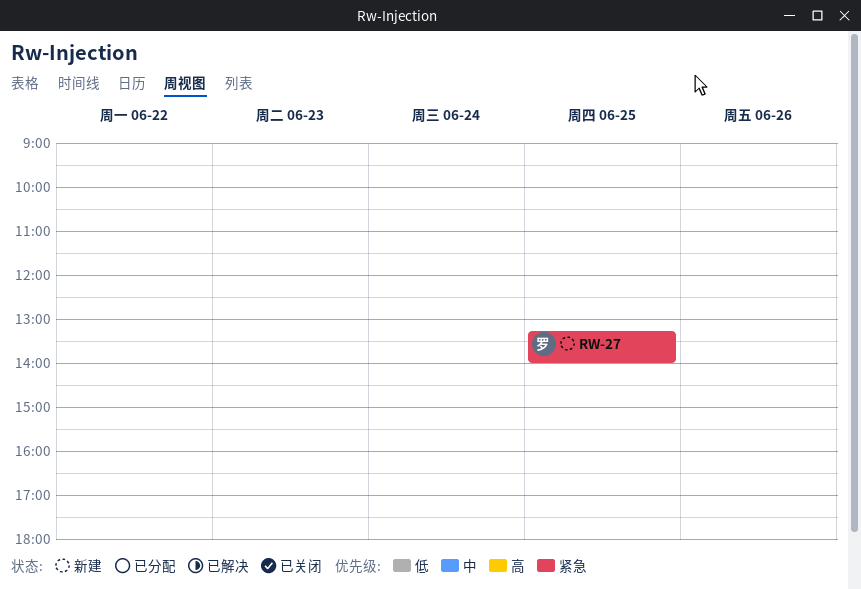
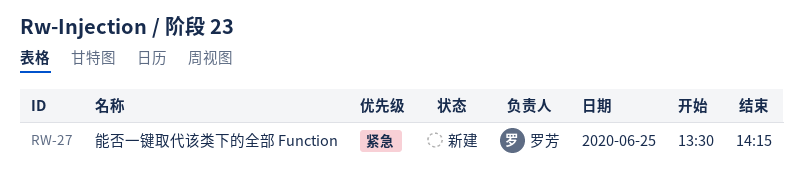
RW-27, begins: 13:15 -> 13:30
RW-27, ends: 14:00 -> 14:15

